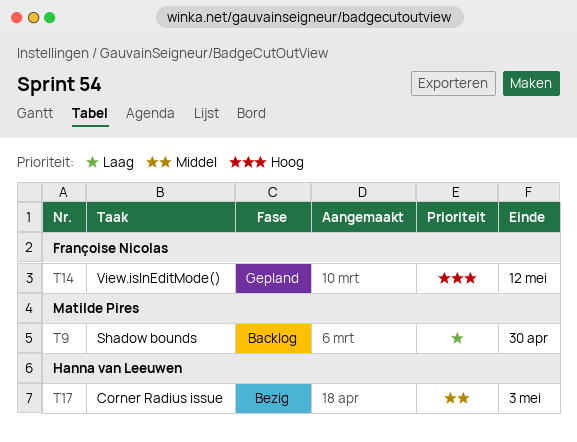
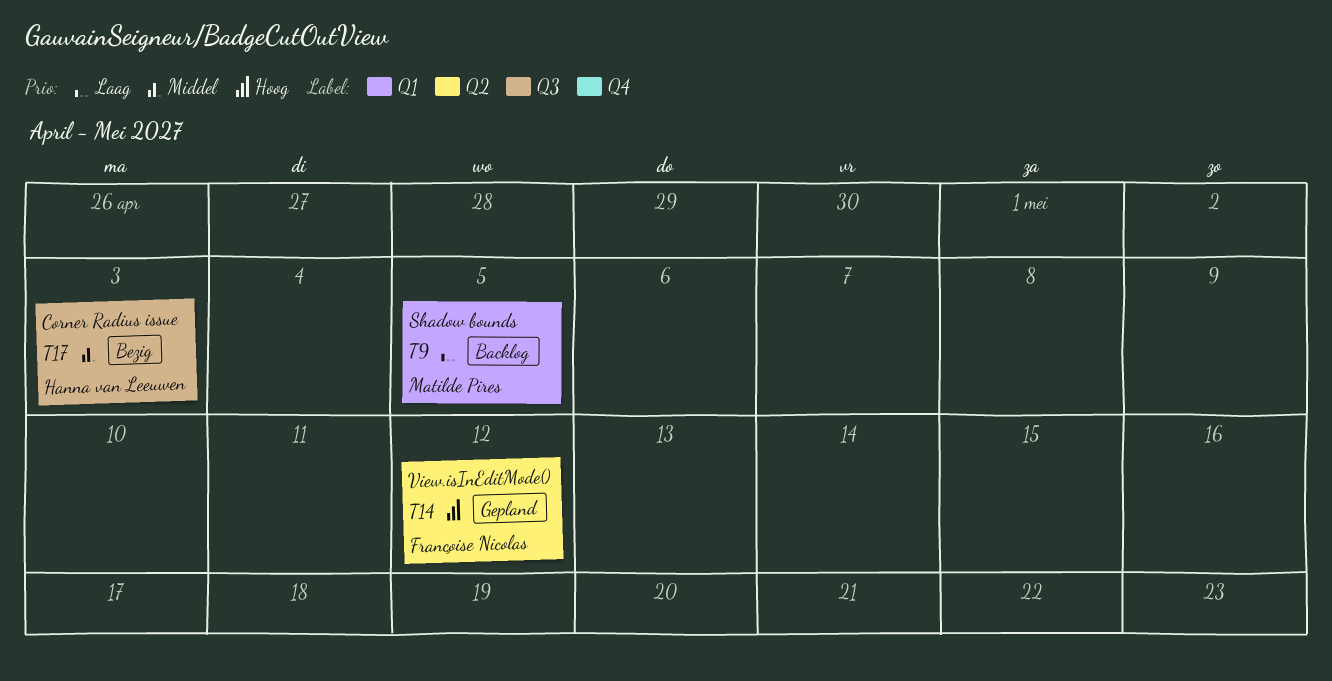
T9, due: Apr 30 -> May 5

